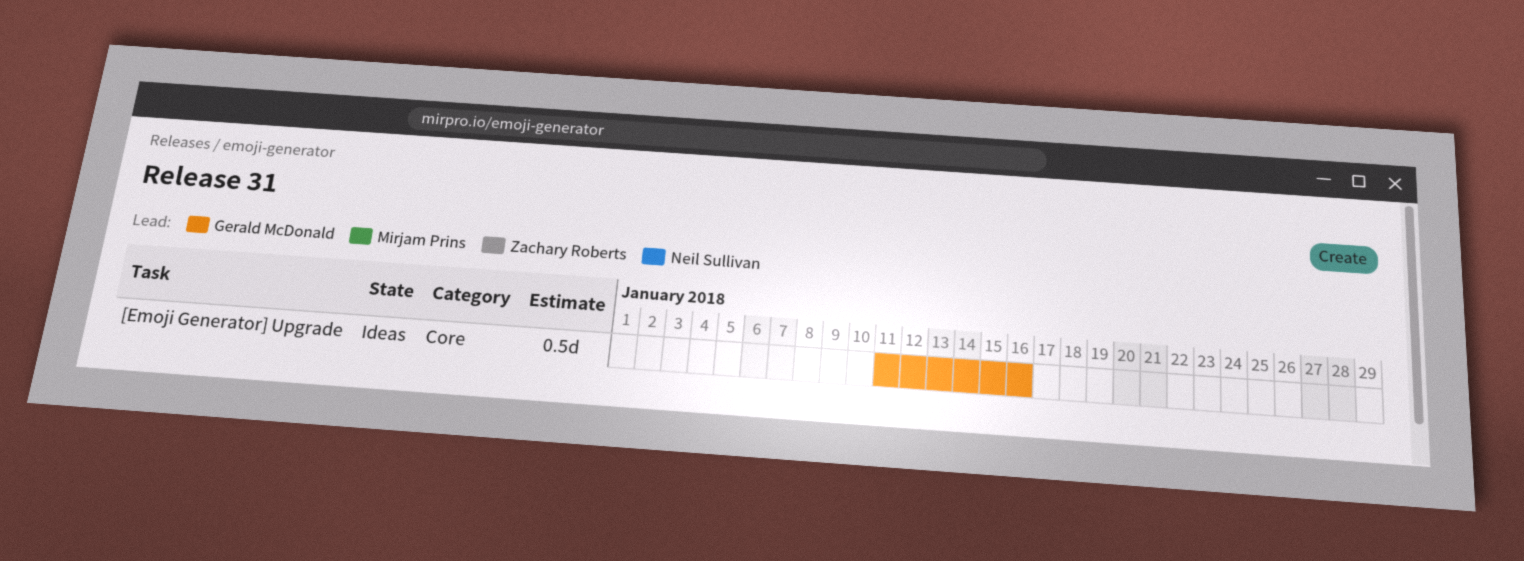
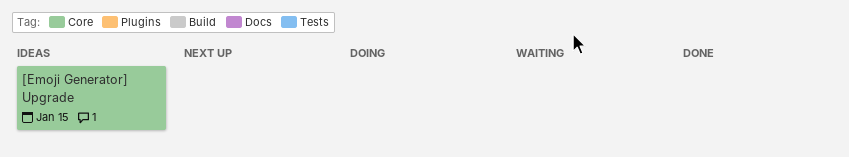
[Emoji Generator] Upgrade, due: Jan 16 -> Jan 15

